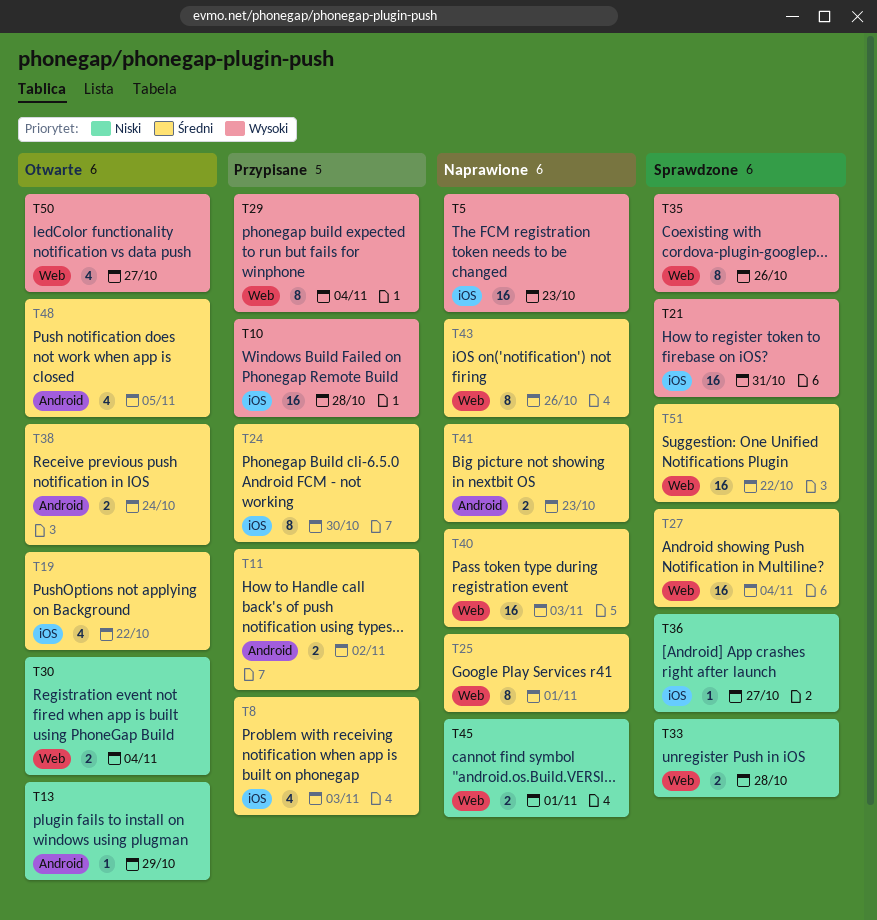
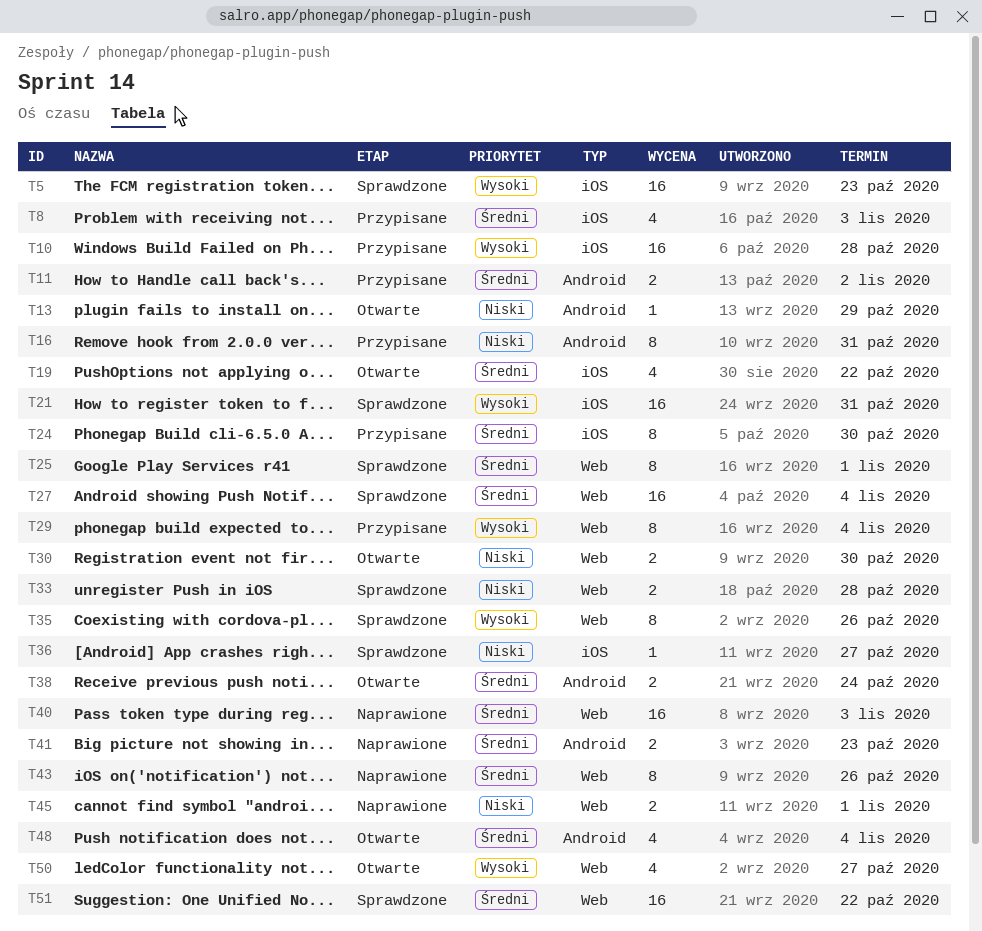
T5, status: Naprawione -> Sprawdzone
T16: none -> present
T25, status: Naprawione -> Sprawdzone
T30, due: Nov 4 -> Oct 30
T48, due: Nov 5 -> Nov 4

